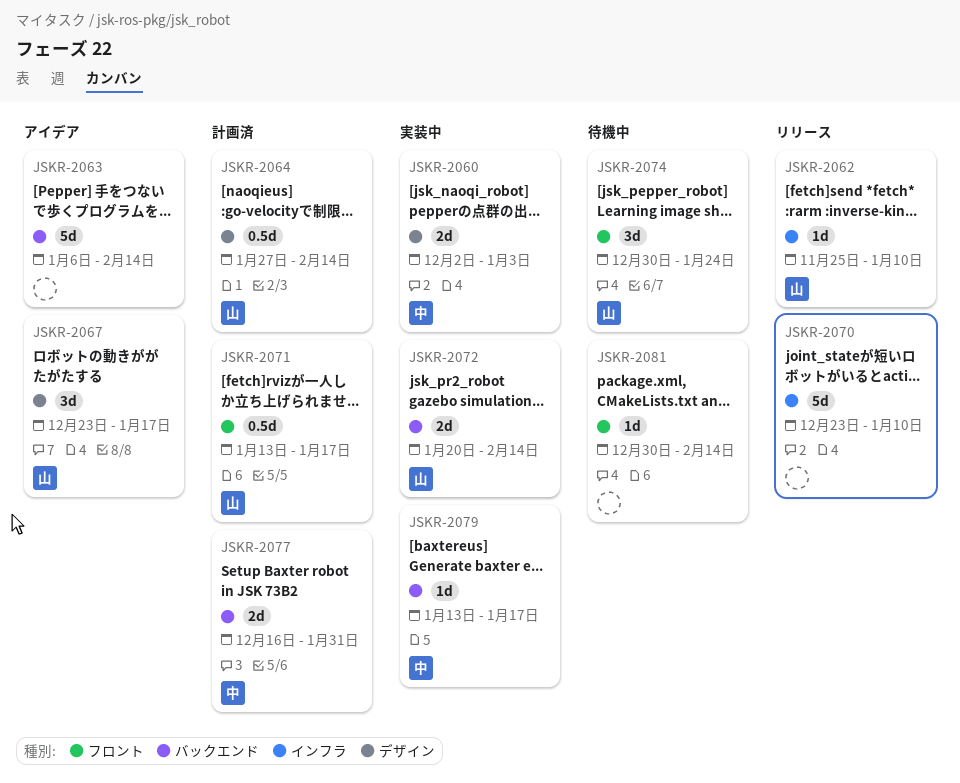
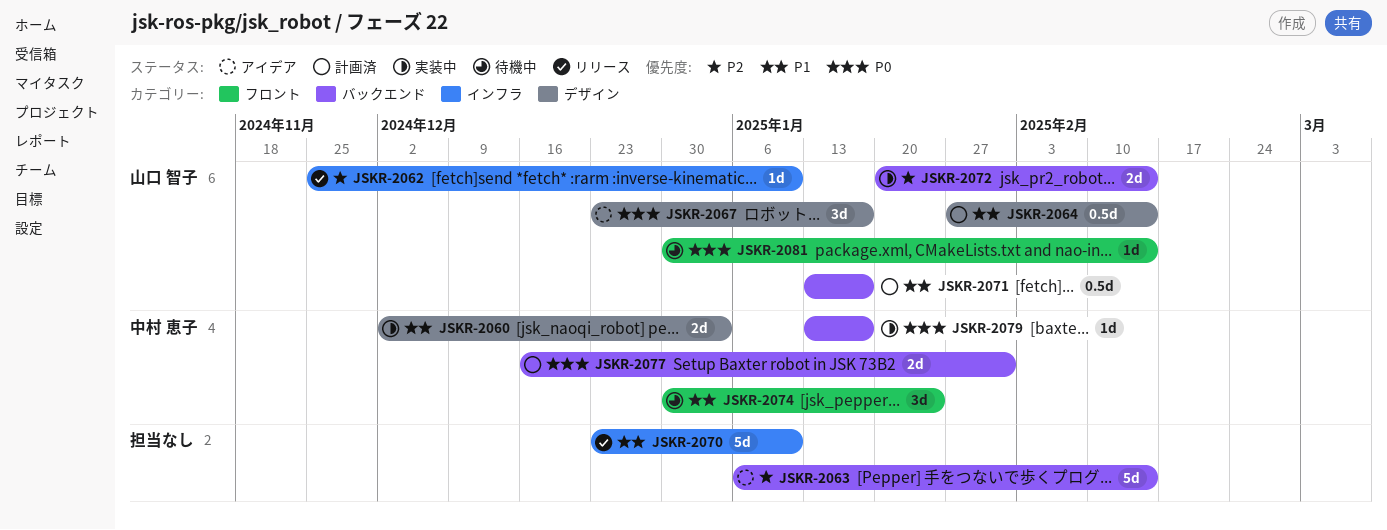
JSKR-2071, label: フロント -> バックエンド
JSKR-2074, owner: 山口 智子 -> 中村 恵子
JSKR-2081, owner: none -> 山口 智子

